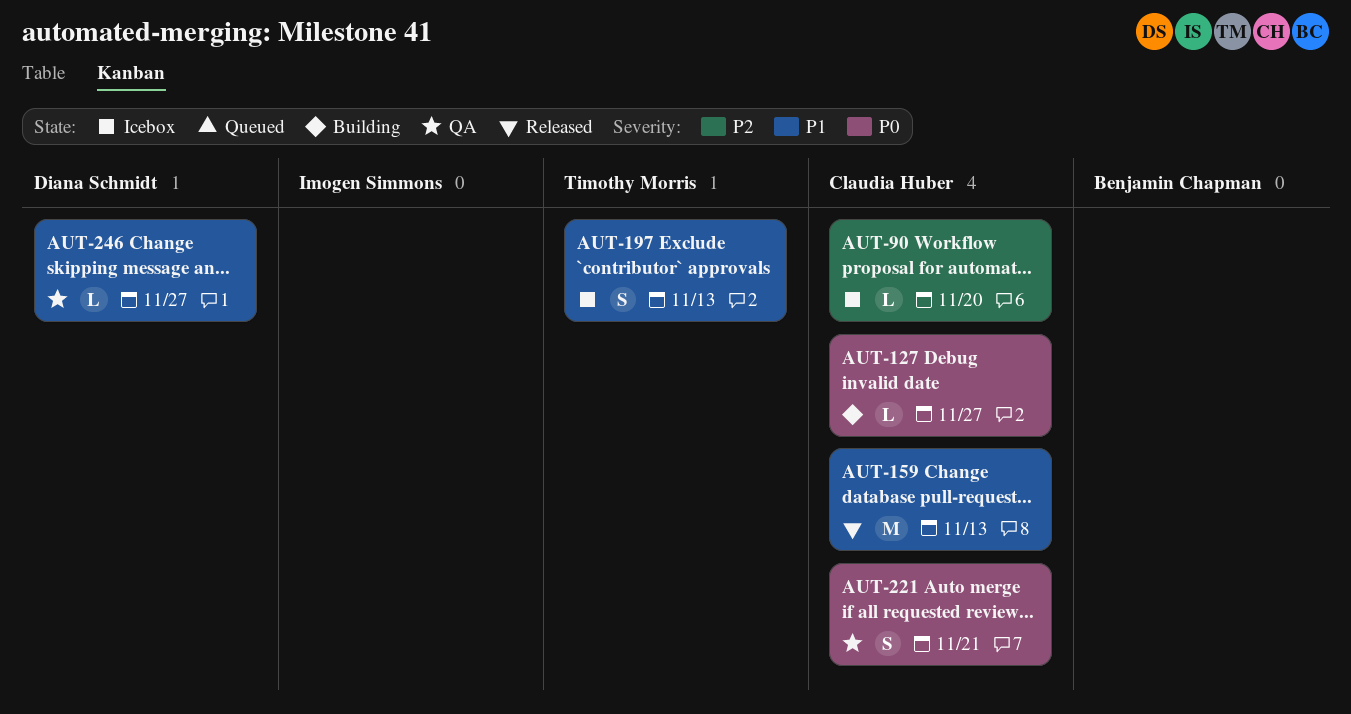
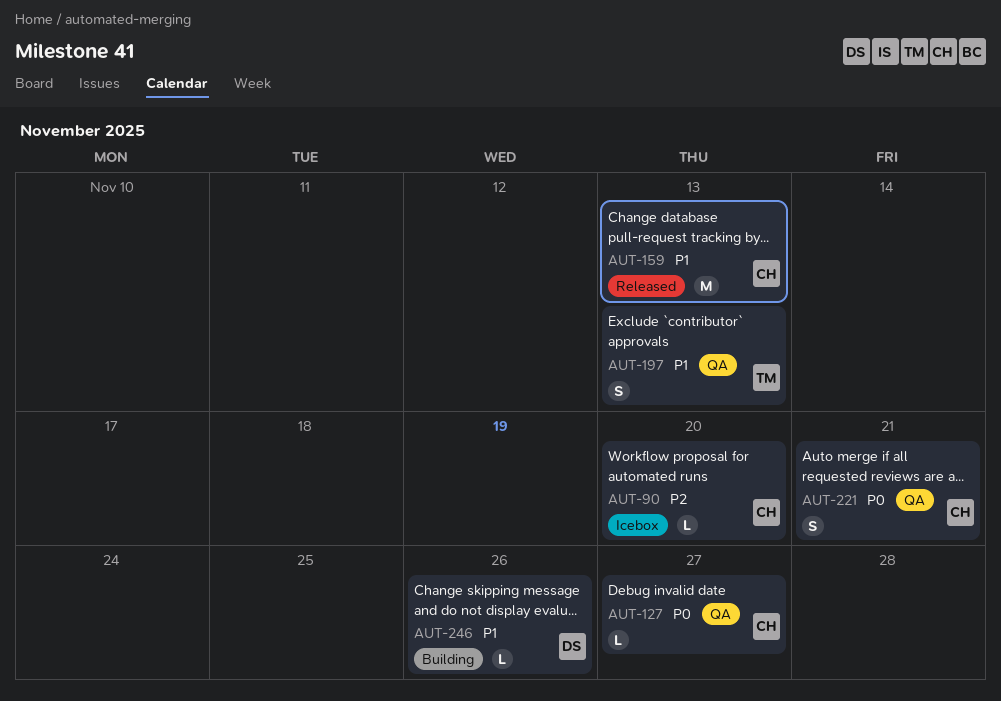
AUT-127, status: Building -> QA
AUT-197, status: Icebox -> QA
AUT-246, status: QA -> Building
AUT-246, due: Nov 27 -> Nov 26

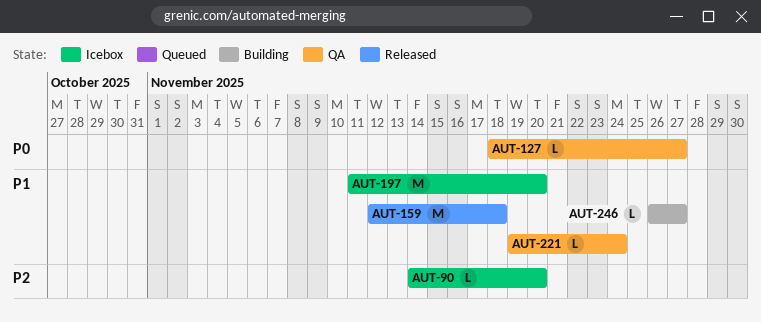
AUT-159, due: Nov 13 -> Nov 18
AUT-197, status: QA -> Icebox
AUT-197, estimate: S -> M
AUT-197, due: Nov 13 -> Nov 20
AUT-221, priority: P0 -> P1
AUT-221, estimate: S -> L
AUT-221, due: Nov 21 -> Nov 24
AUT-246, due: Nov 26 -> Nov 27

